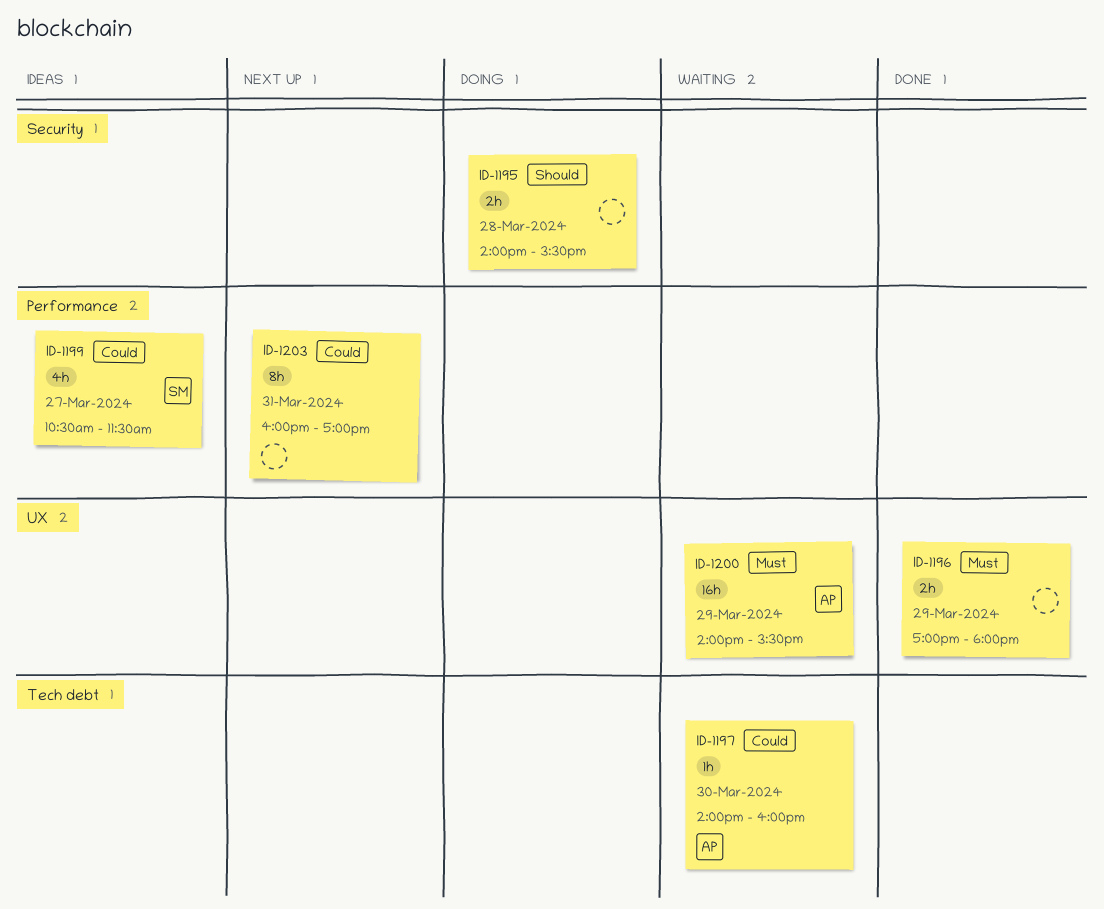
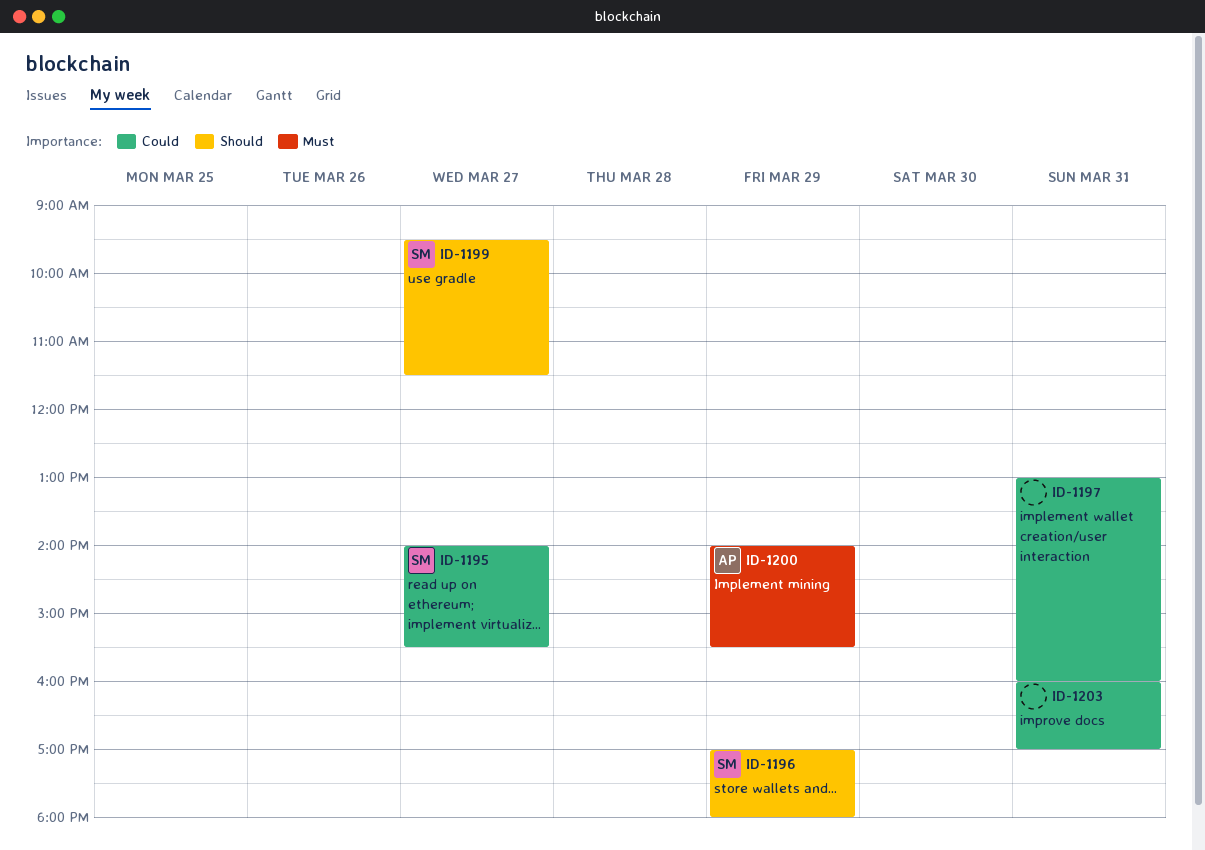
ID-1195, owner: none -> SM
ID-1195, priority: Should -> Could
ID-1195, day: Mar 28 -> Mar 27
ID-1196, owner: none -> SM
ID-1196, priority: Must -> Should
ID-1197, owner: AP -> none
ID-1197, day: Mar 30 -> Mar 31
ID-1197, begins: 14:00 -> 13:00
ID-1199, priority: Could -> Should
ID-1199, begins: 10:30 -> 09:30

